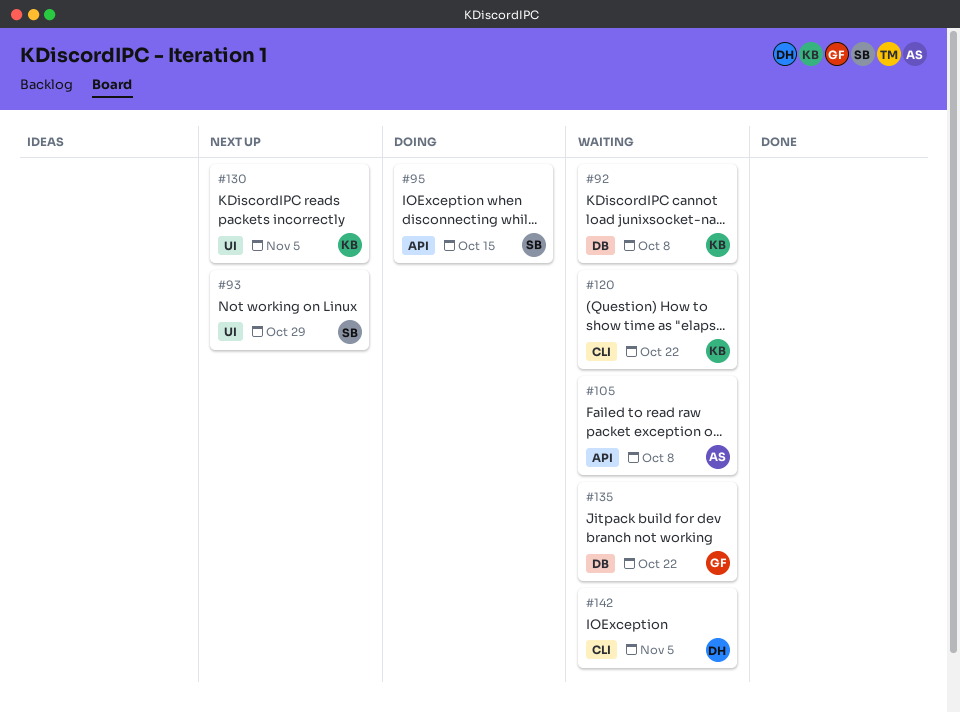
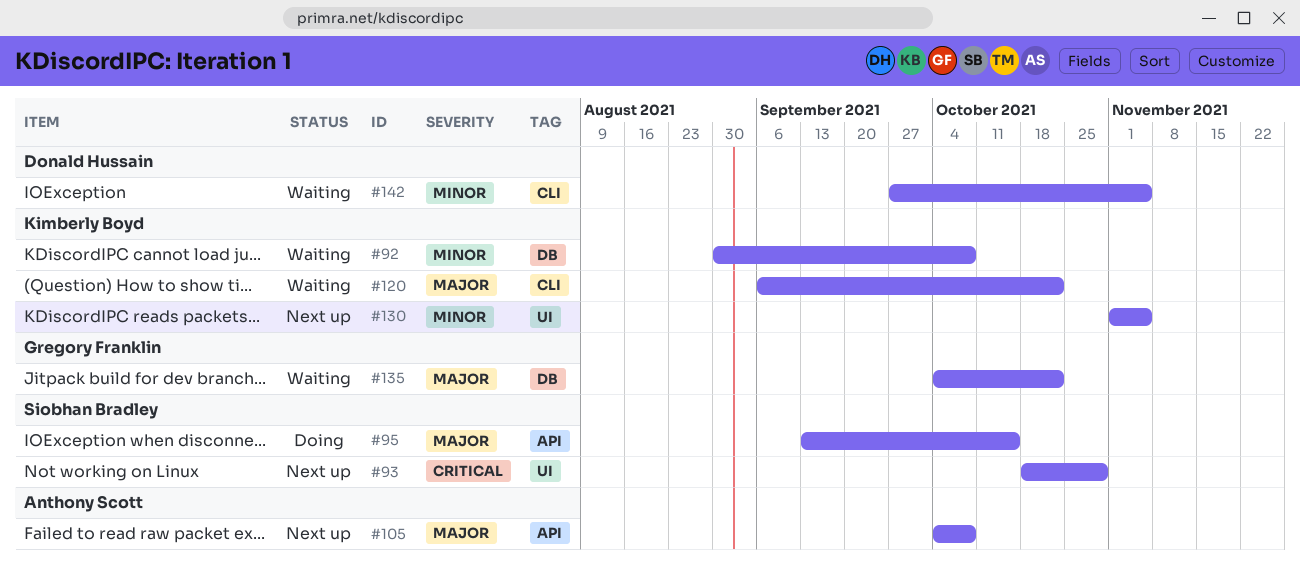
#105, status: Waiting -> Next up

